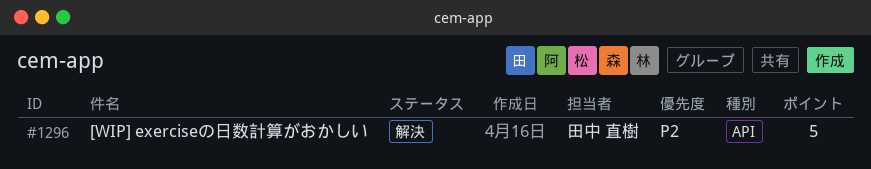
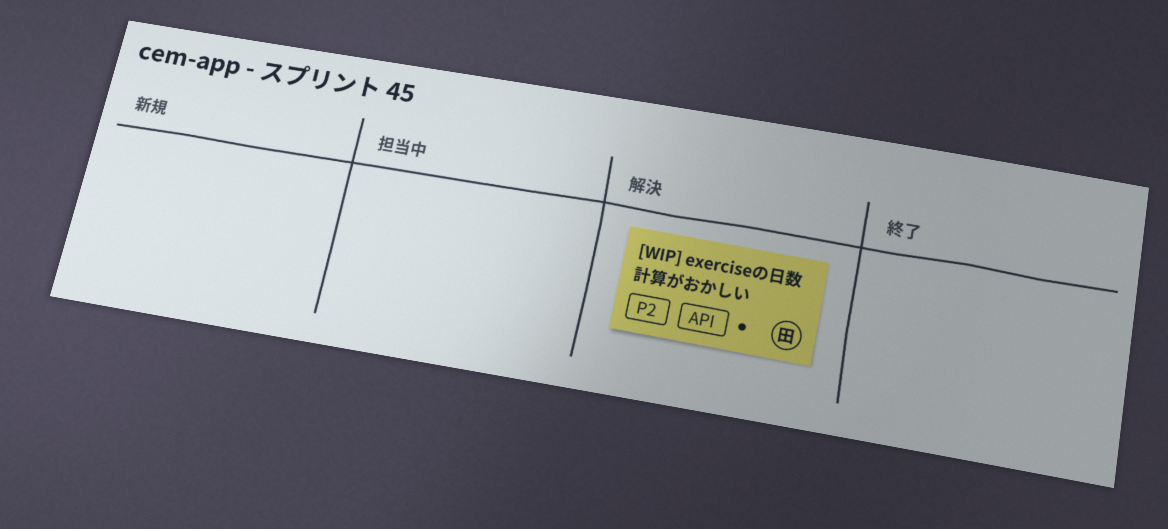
[WIP] exerciseの日数計算がおかしい, estimate: 5 -> 1

